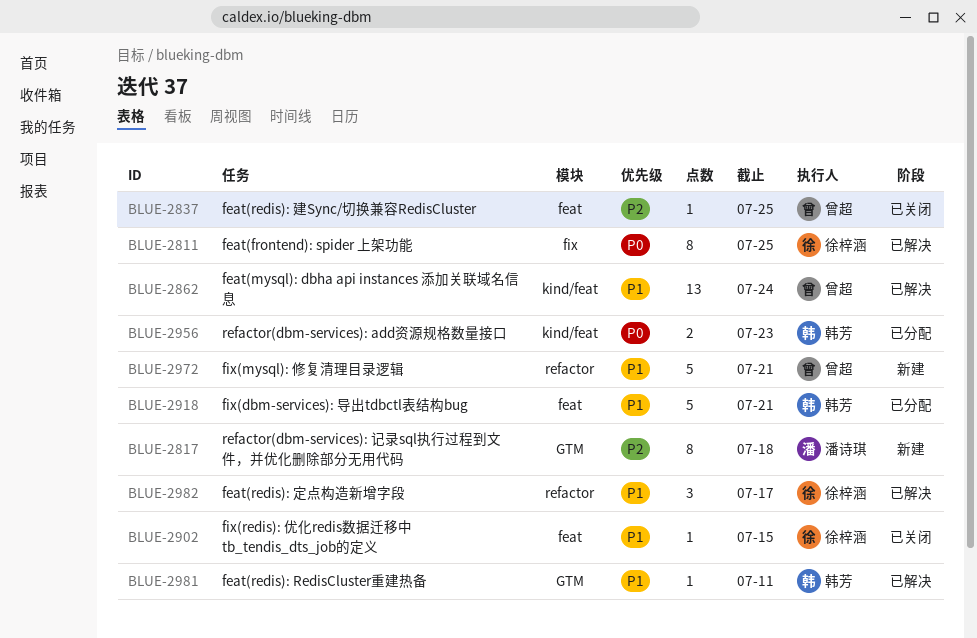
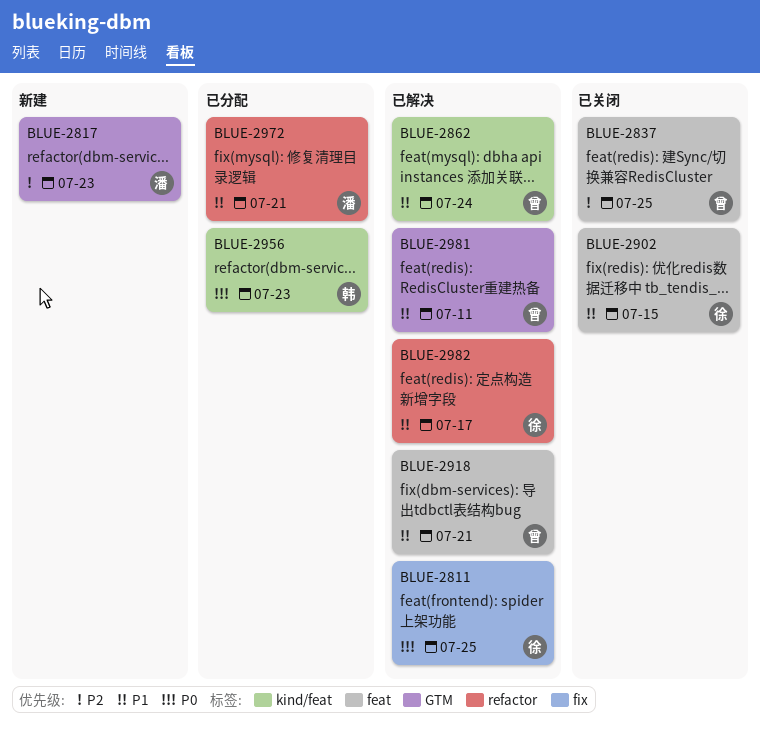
BLUE-2817, due: Jul 18 -> Jul 23
BLUE-2918, status: 已分配 -> 已解决
BLUE-2918, owner: 韩芳 -> 曾超
BLUE-2972, status: 新建 -> 已分配
BLUE-2972, owner: 曾超 -> 潘诗琪
BLUE-2981, owner: 韩芳 -> 曾超

